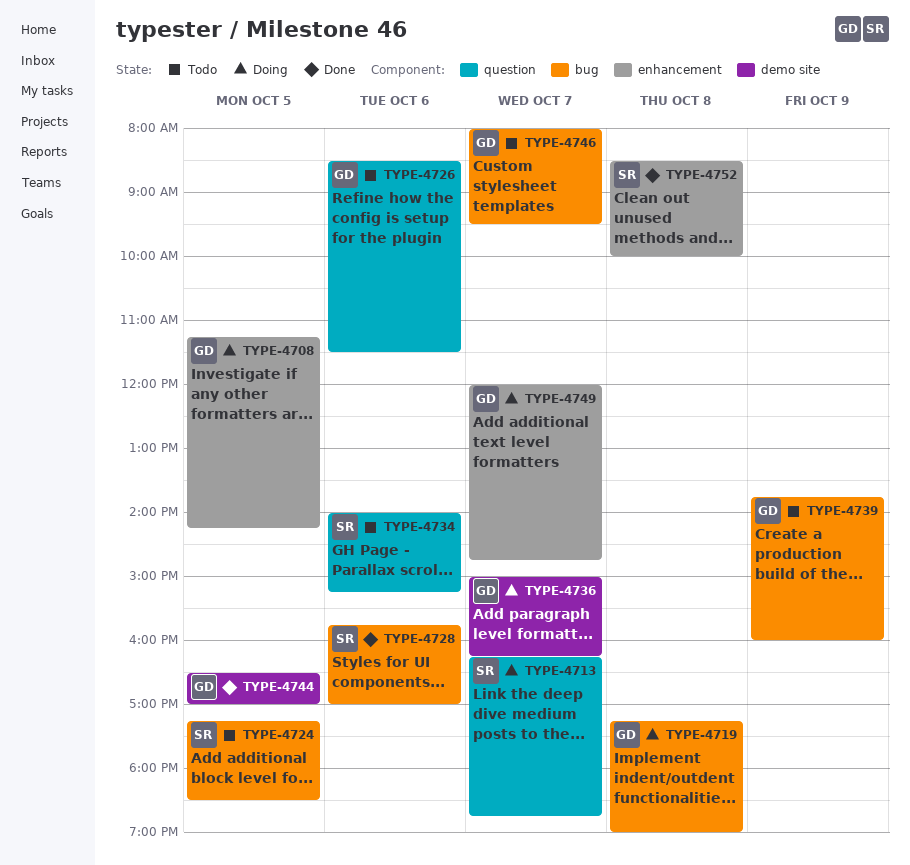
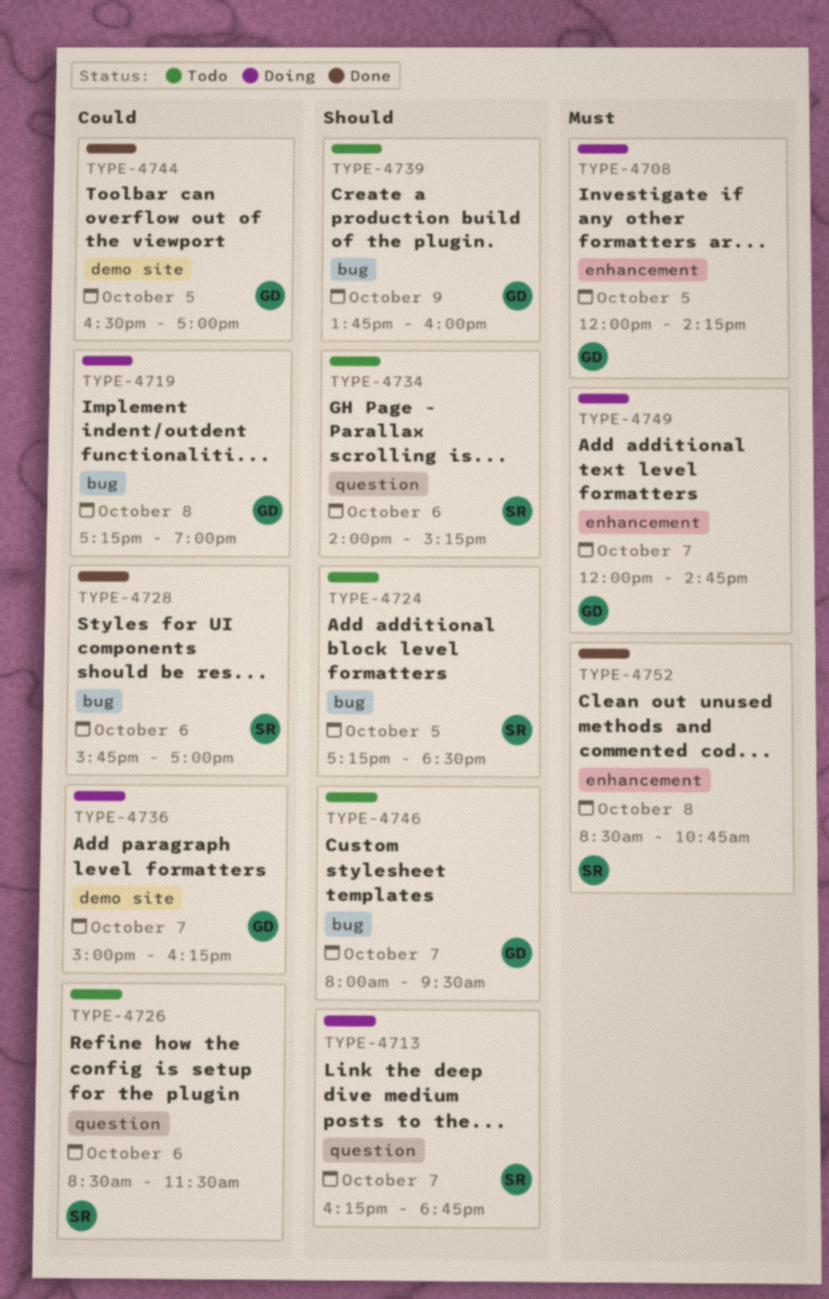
TYPE-4708, begins: 11:15 -> 12:00
TYPE-4726, owner: GD -> SR
TYPE-4752, ends: 10:00 -> 10:45

